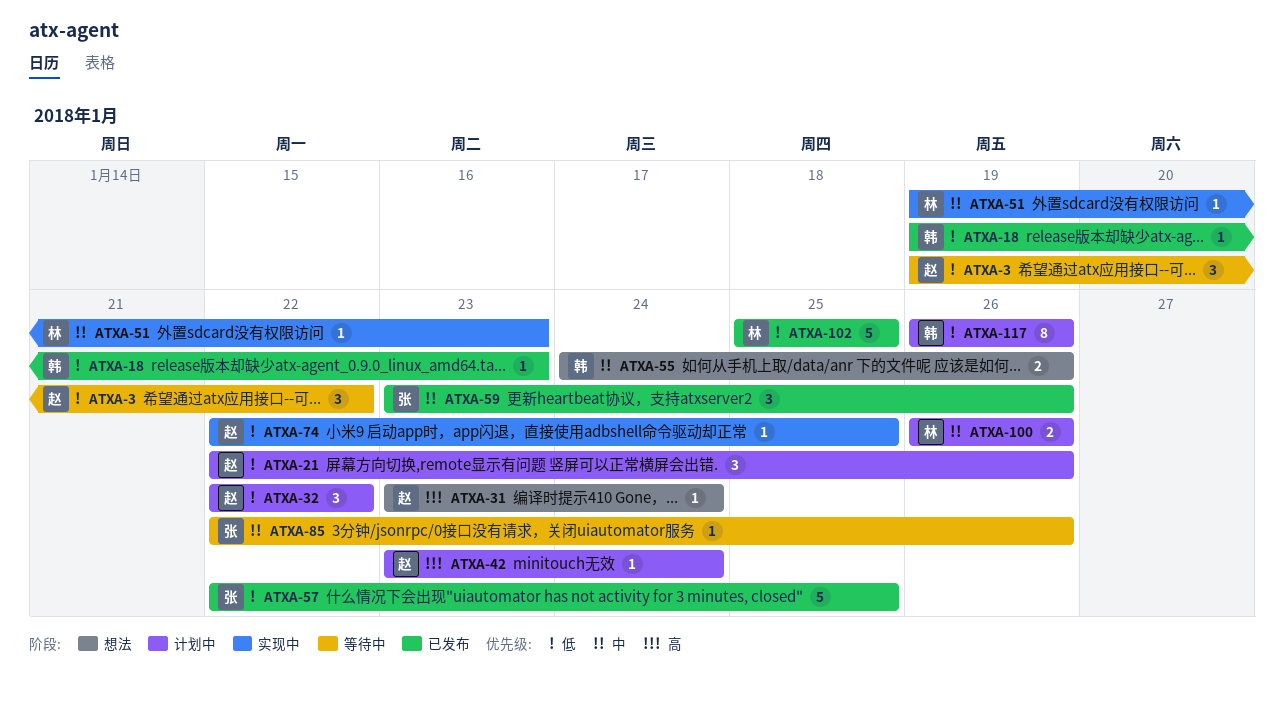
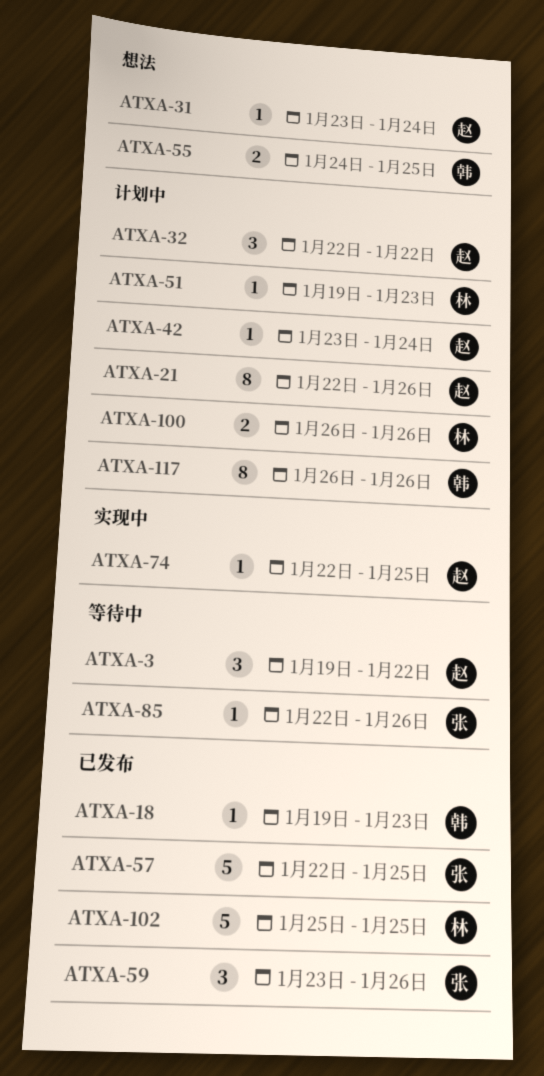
ATXA-21, estimate: 3 -> 8
ATXA-51, status: 实现中 -> 计划中
ATXA-55, due: Jan 26 -> Jan 25

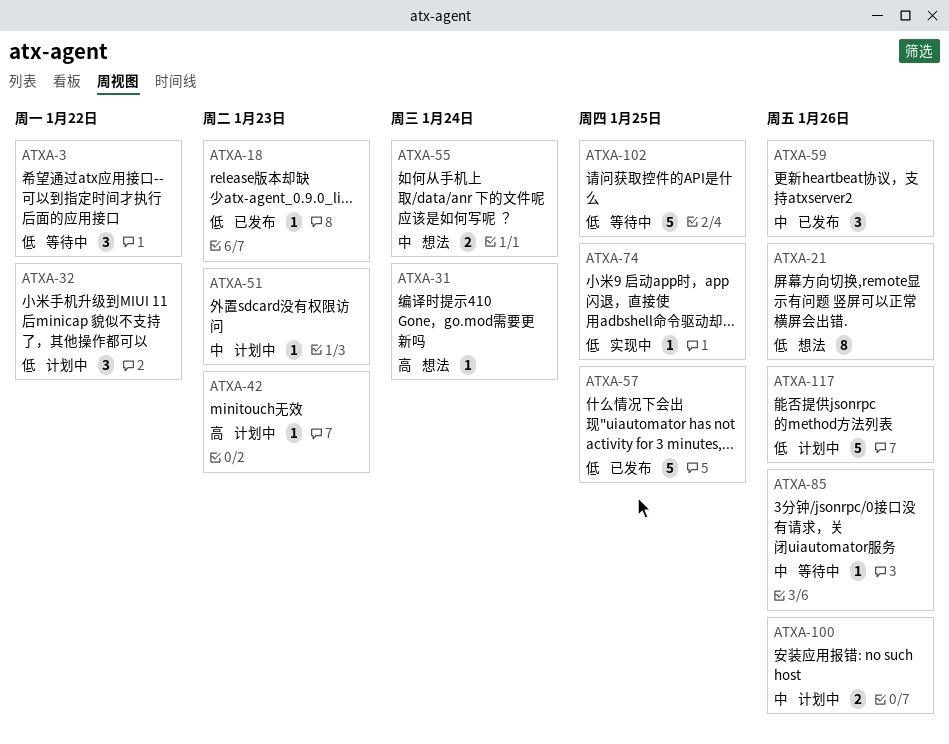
ATXA-21, status: 计划中 -> 想法
ATXA-42, due: Jan 24 -> Jan 23
ATXA-55, due: Jan 25 -> Jan 24
ATXA-102, status: 已发布 -> 等待中
ATXA-117, estimate: 8 -> 5

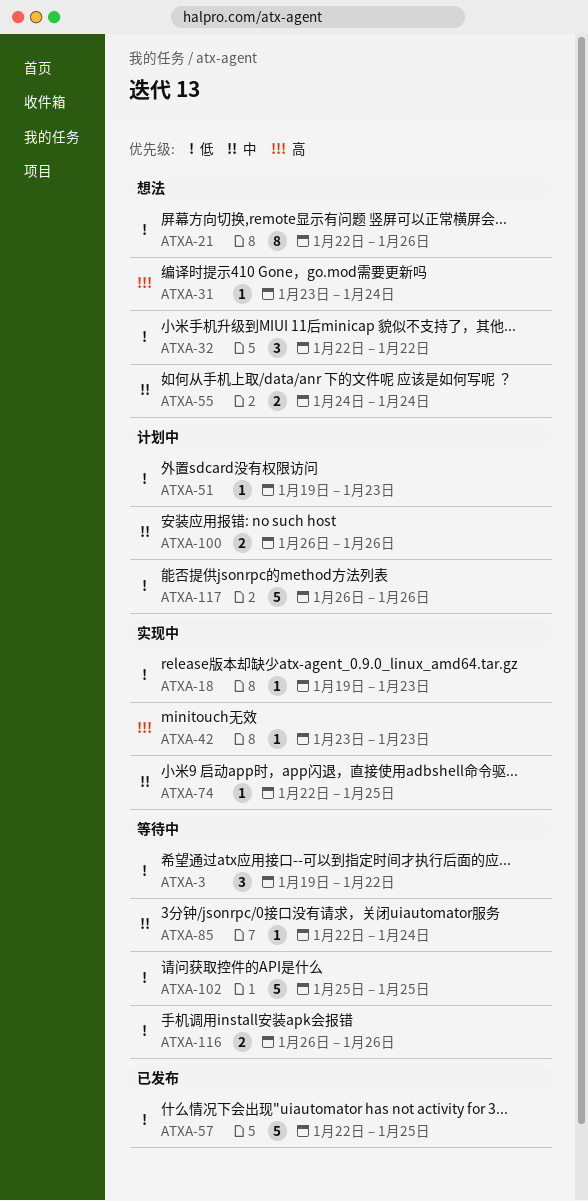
ATXA-18, status: 已发布 -> 实现中
ATXA-32, status: 计划中 -> 想法
ATXA-42, status: 计划中 -> 实现中
ATXA-51, priority: 中 -> 低
ATXA-59: present -> none
ATXA-74, priority: 低 -> 中
ATXA-85, due: Jan 26 -> Jan 24
ATXA-116: none -> present

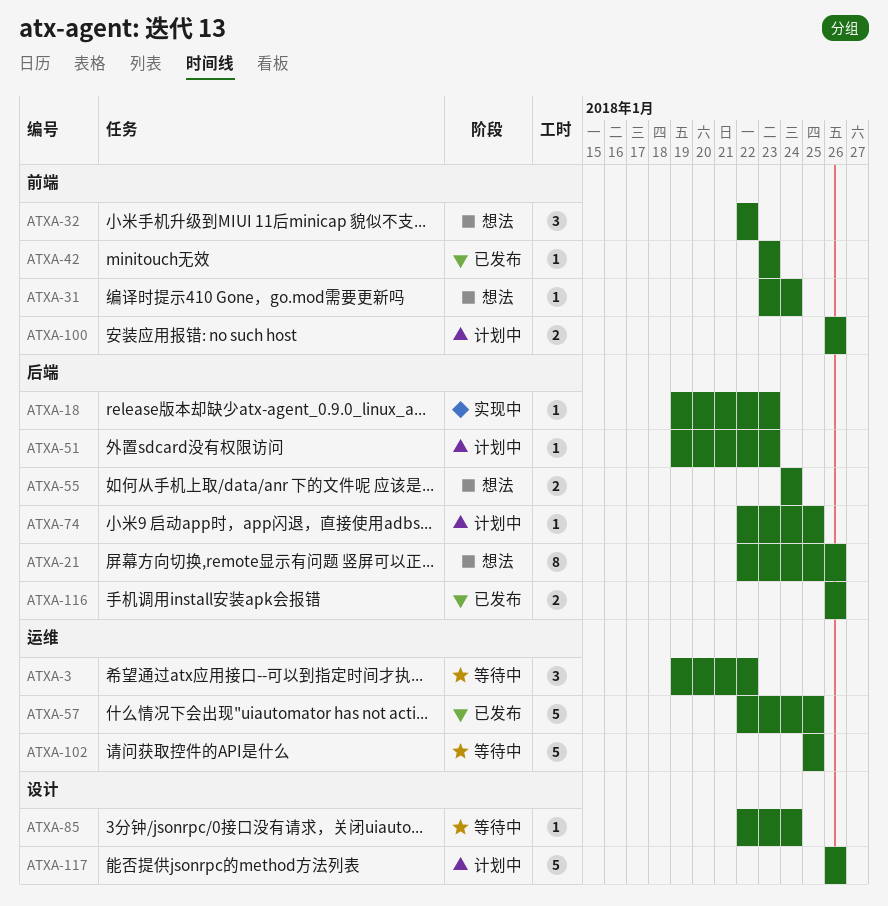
ATXA-42, status: 实现中 -> 已发布
ATXA-74, status: 实现中 -> 计划中
ATXA-116, status: 等待中 -> 已发布

